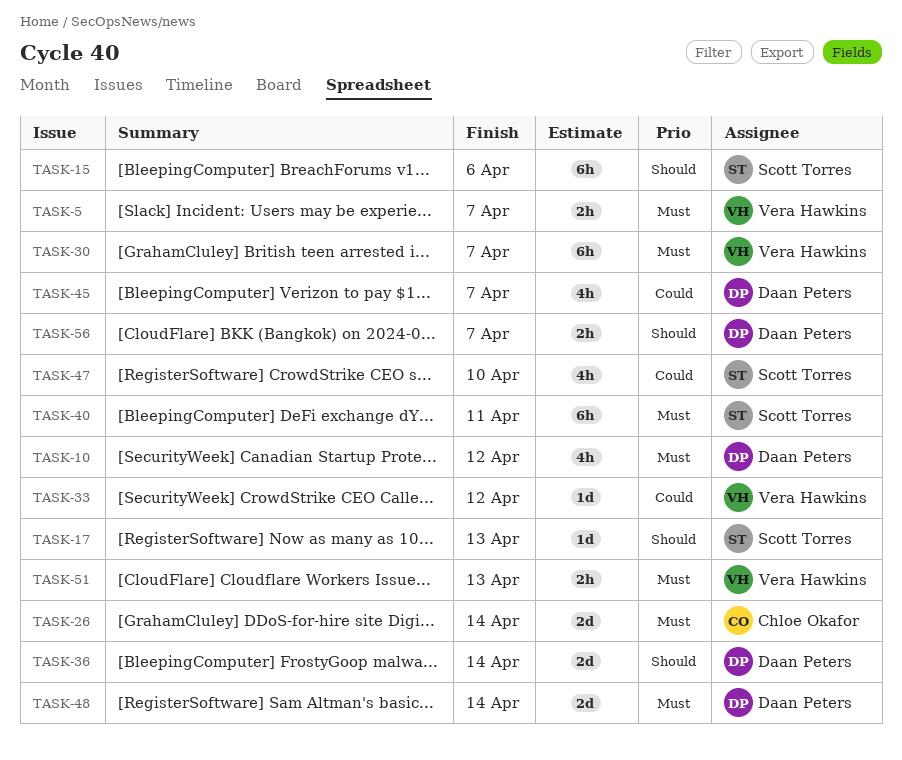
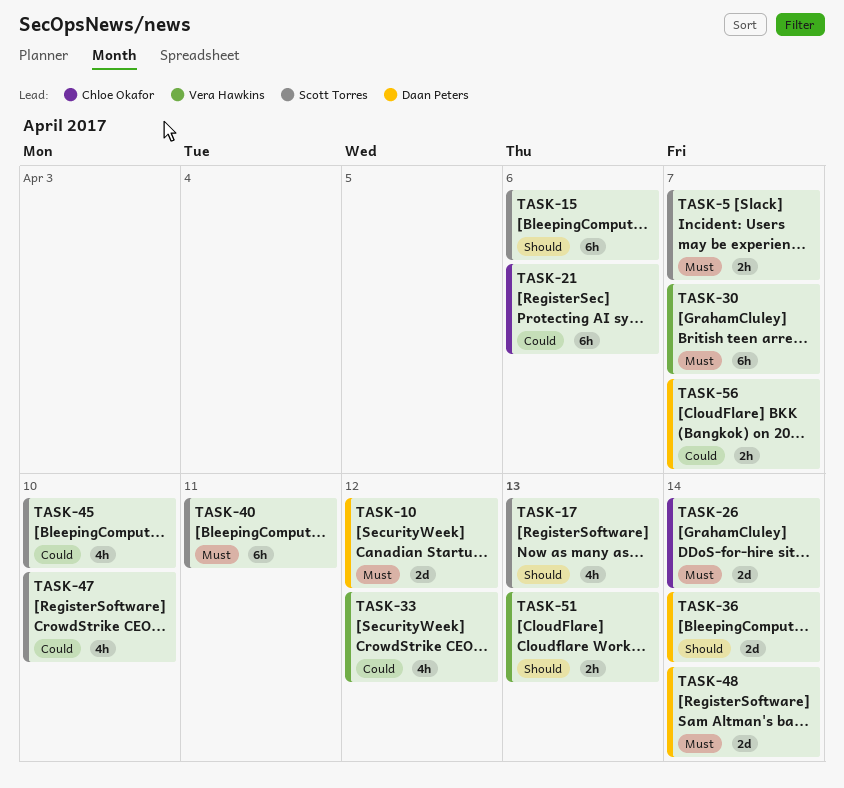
TASK-5, owner: Vera Hawkins -> Scott Torres
TASK-10, estimate: 4h -> 2d
TASK-17, estimate: 1d -> 4h
TASK-21: none -> present
TASK-33, estimate: 1d -> 4h
TASK-45, owner: Daan Peters -> Scott Torres
TASK-45, due: Apr 7 -> Apr 10
TASK-51, priority: Must -> Should
TASK-56, priority: Should -> Could

